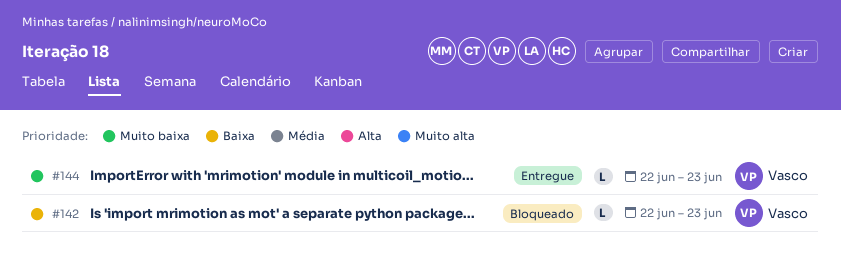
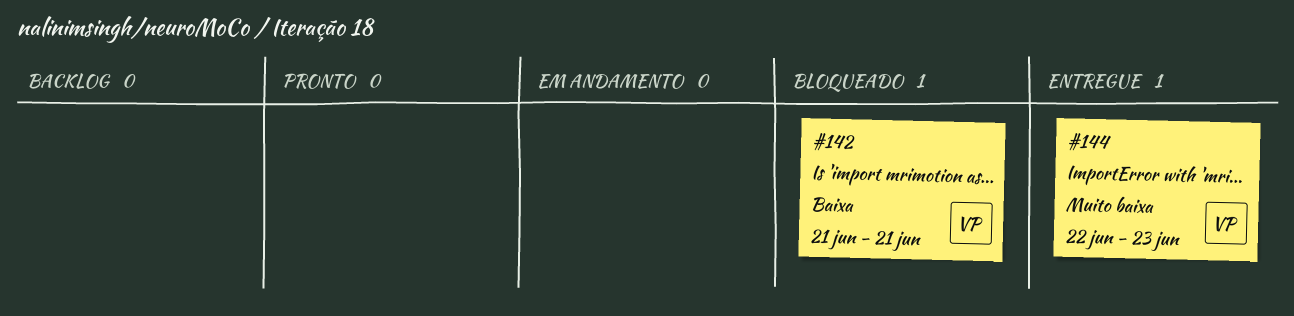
#142, start: Jun 22 -> Jun 21
#142, due: Jun 23 -> Jun 21

